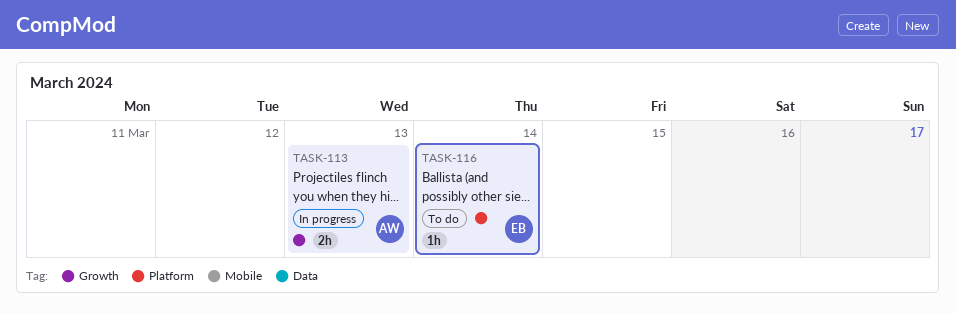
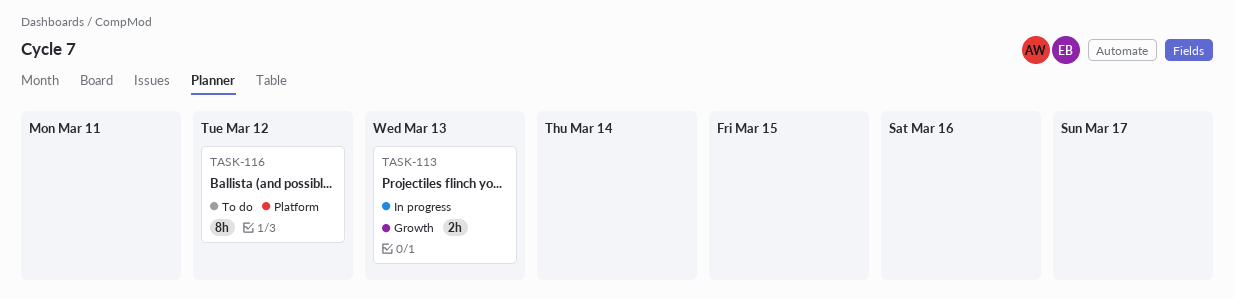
TASK-116, estimate: 1h -> 8h
TASK-116, due: Mar 14 -> Mar 12

